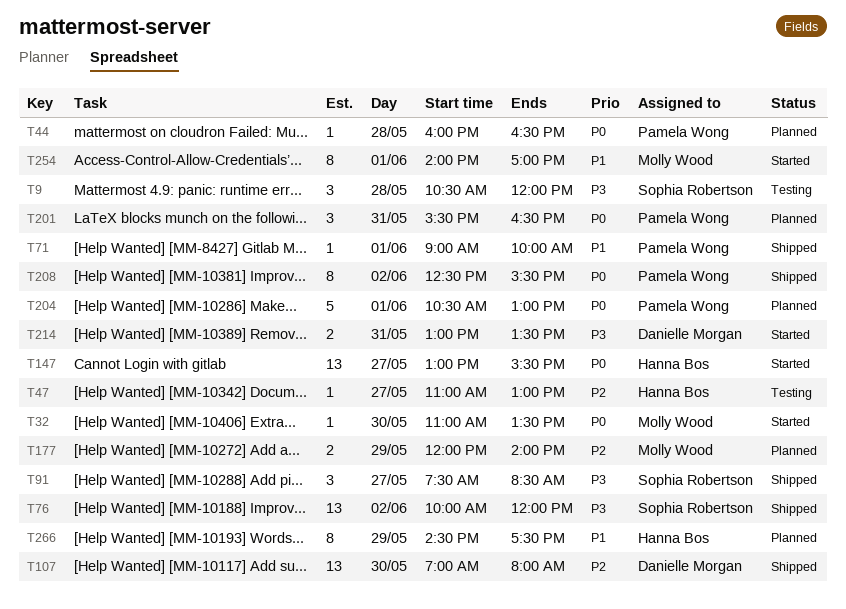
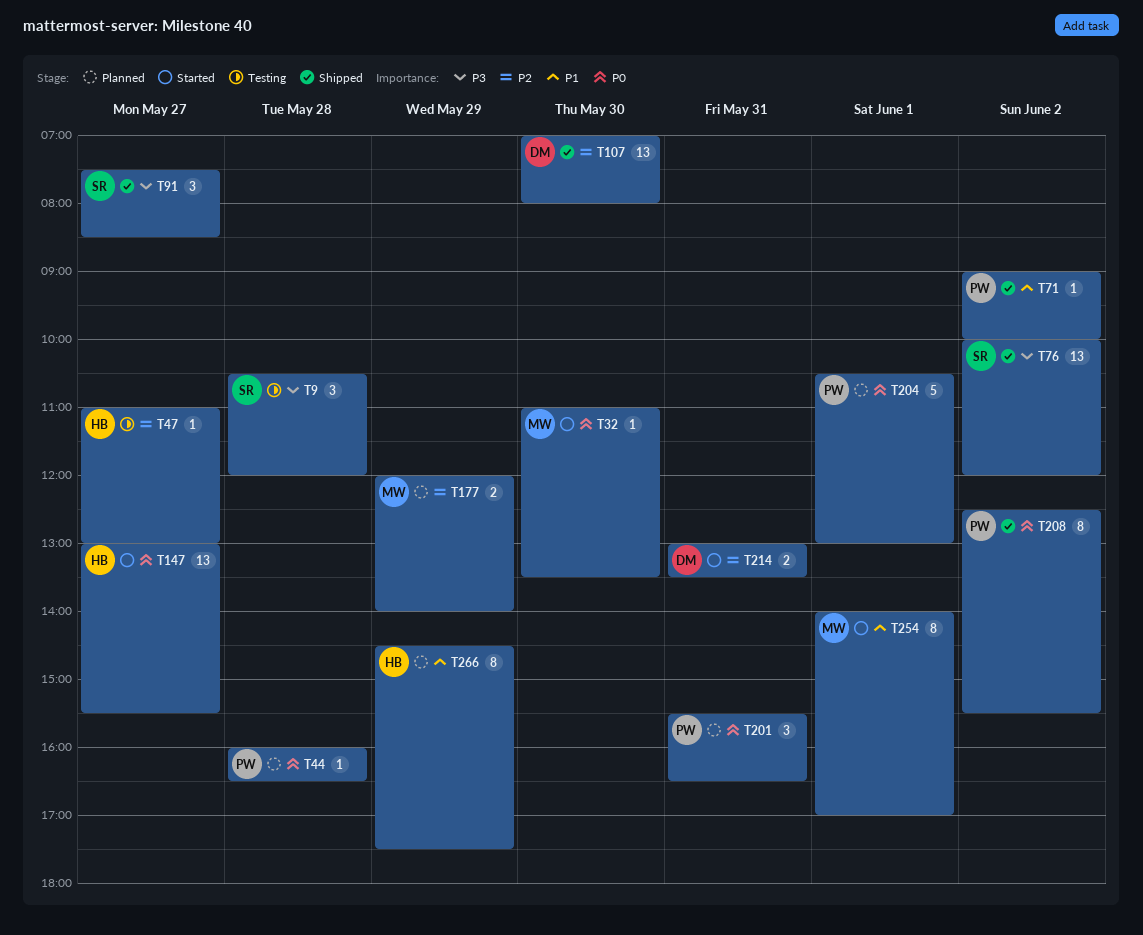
T71, day: Jun 1 -> Jun 2
T214, priority: P3 -> P2

